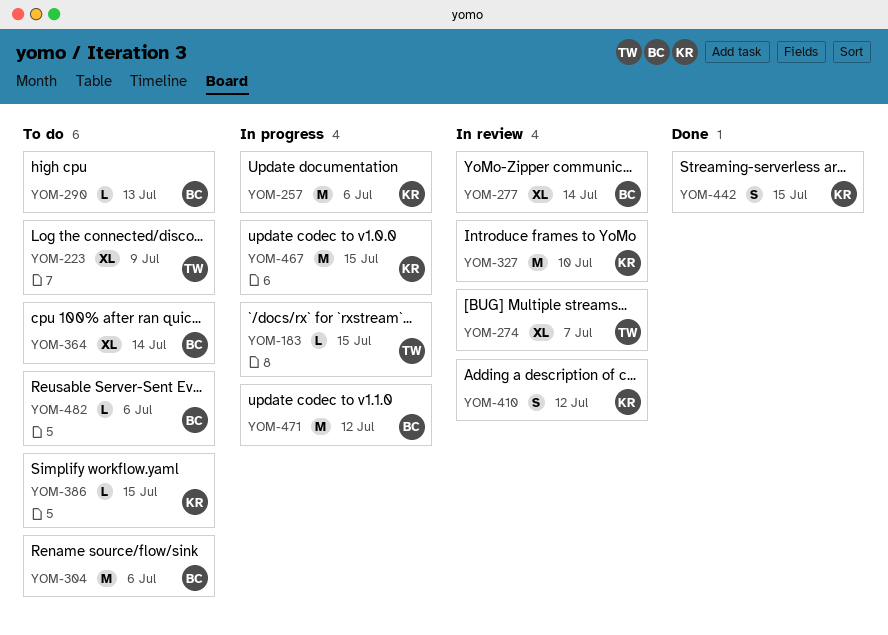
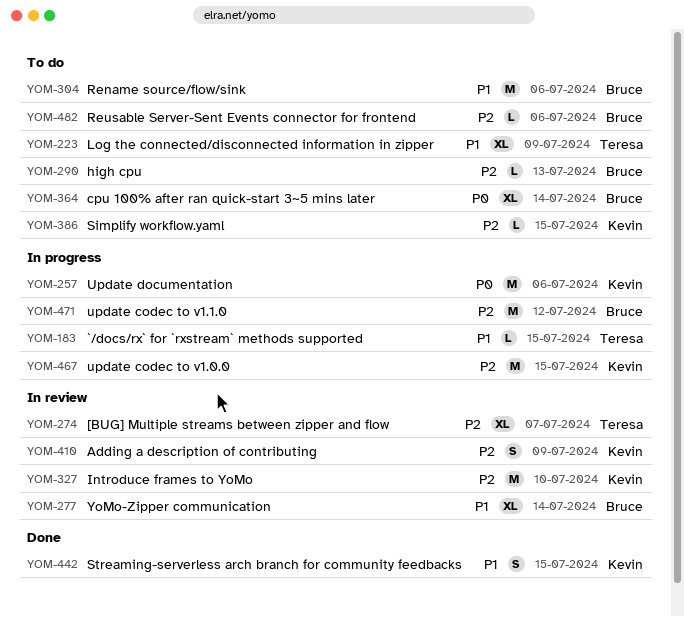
YOM-410, due: Jul 12 -> Jul 9

